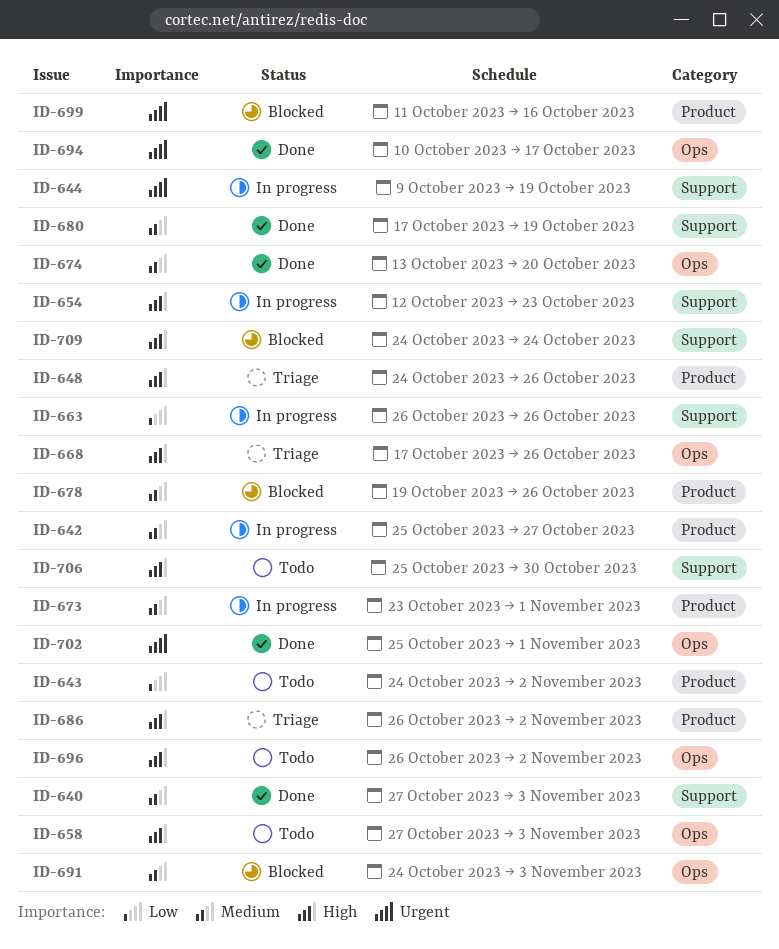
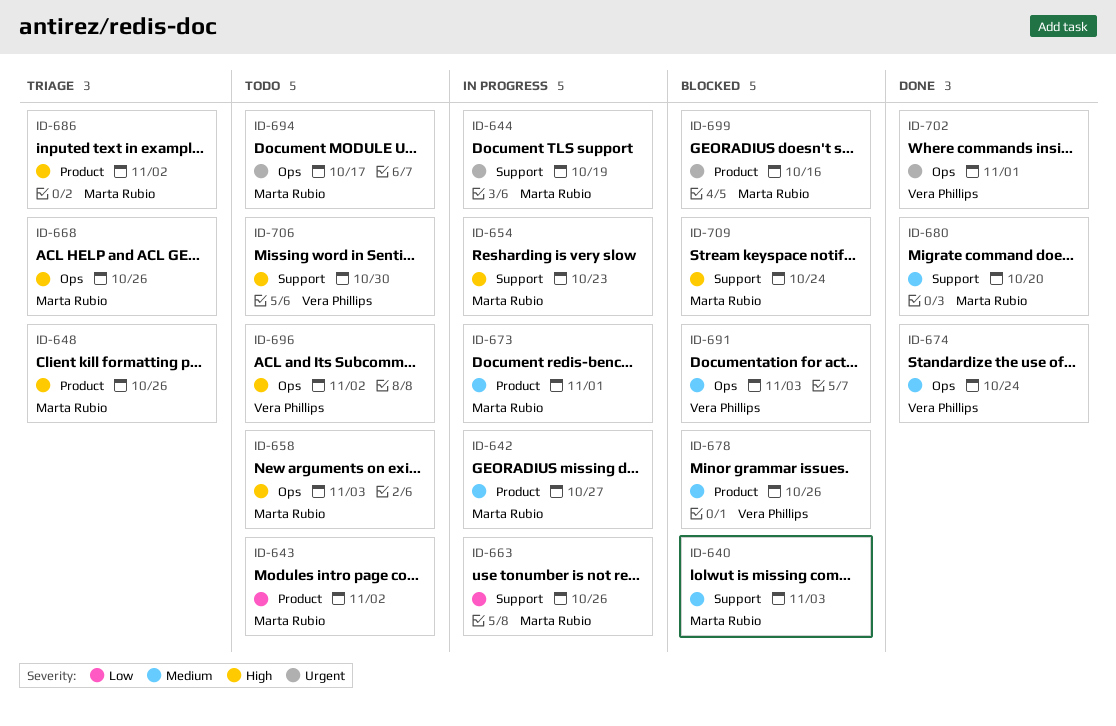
ID-640, status: Done -> Blocked
ID-674, due: Oct 20 -> Oct 24
ID-680, due: Oct 19 -> Oct 20
ID-694, status: Done -> Todo

